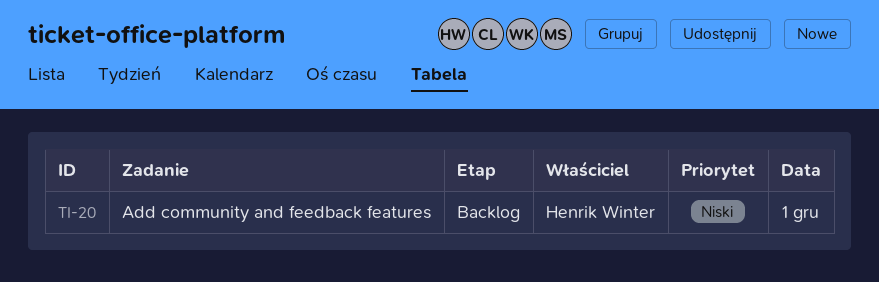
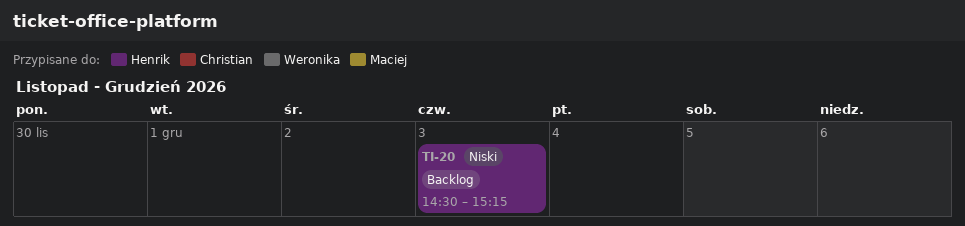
TI-20, day: Dec 1 -> Dec 3

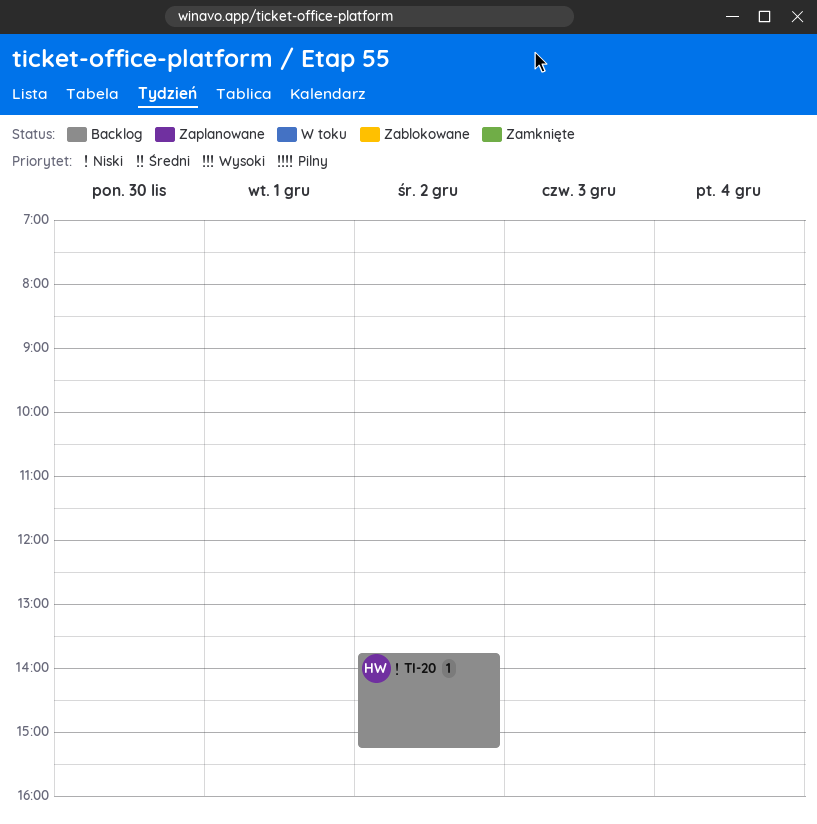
TI-20, day: Dec 3 -> Dec 2
TI-20, begins: 14:30 -> 13:45

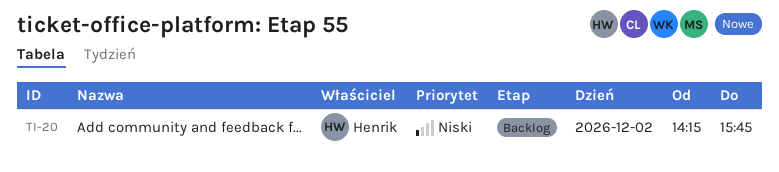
TI-20, begins: 13:45 -> 14:15
TI-20, ends: 15:15 -> 15:45

